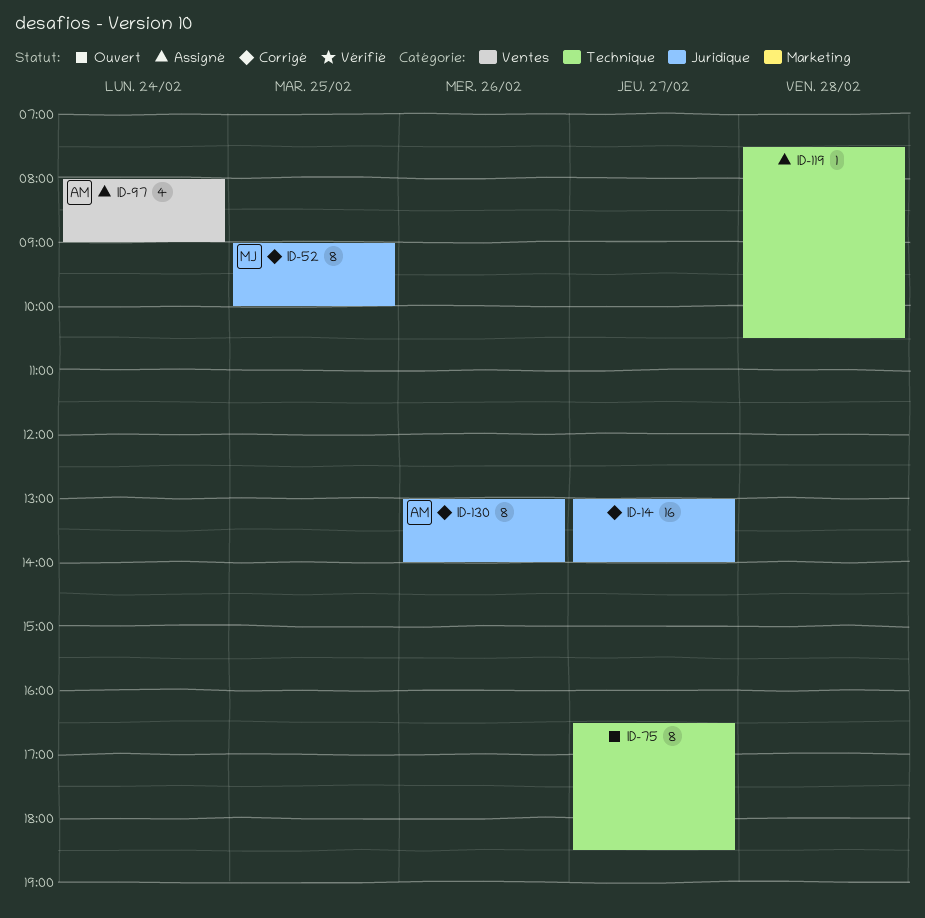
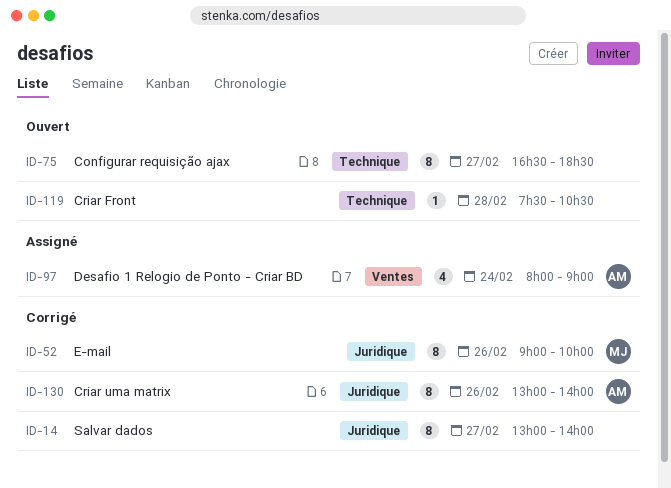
ID-14, estimate: 16 -> 8
ID-52, day: Feb 25 -> Feb 26
ID-119, status: Assigné -> Ouvert

